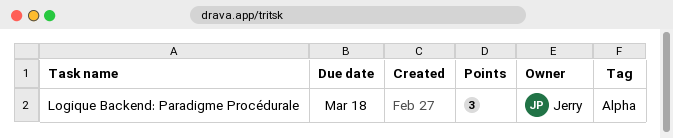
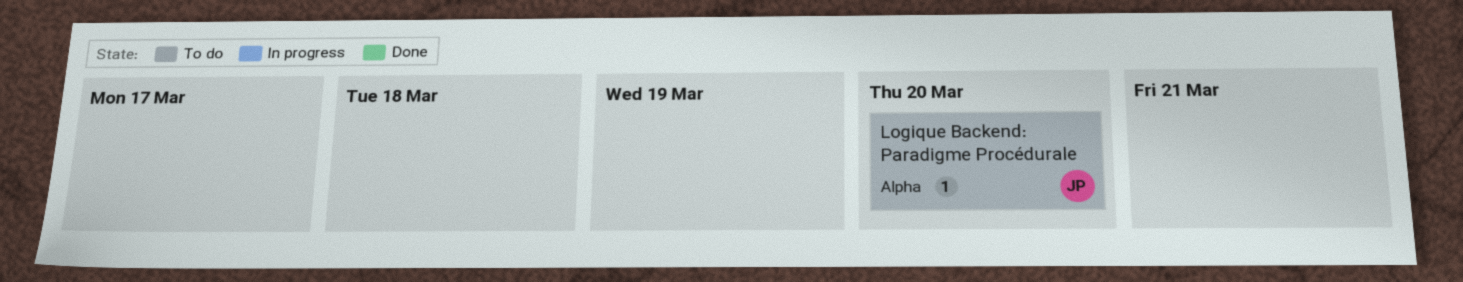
Logique Backend: Paradigme Procédurale, estimate: 3 -> 1
Logique Backend: Paradigme Procédurale, due: Mar 18 -> Mar 20

